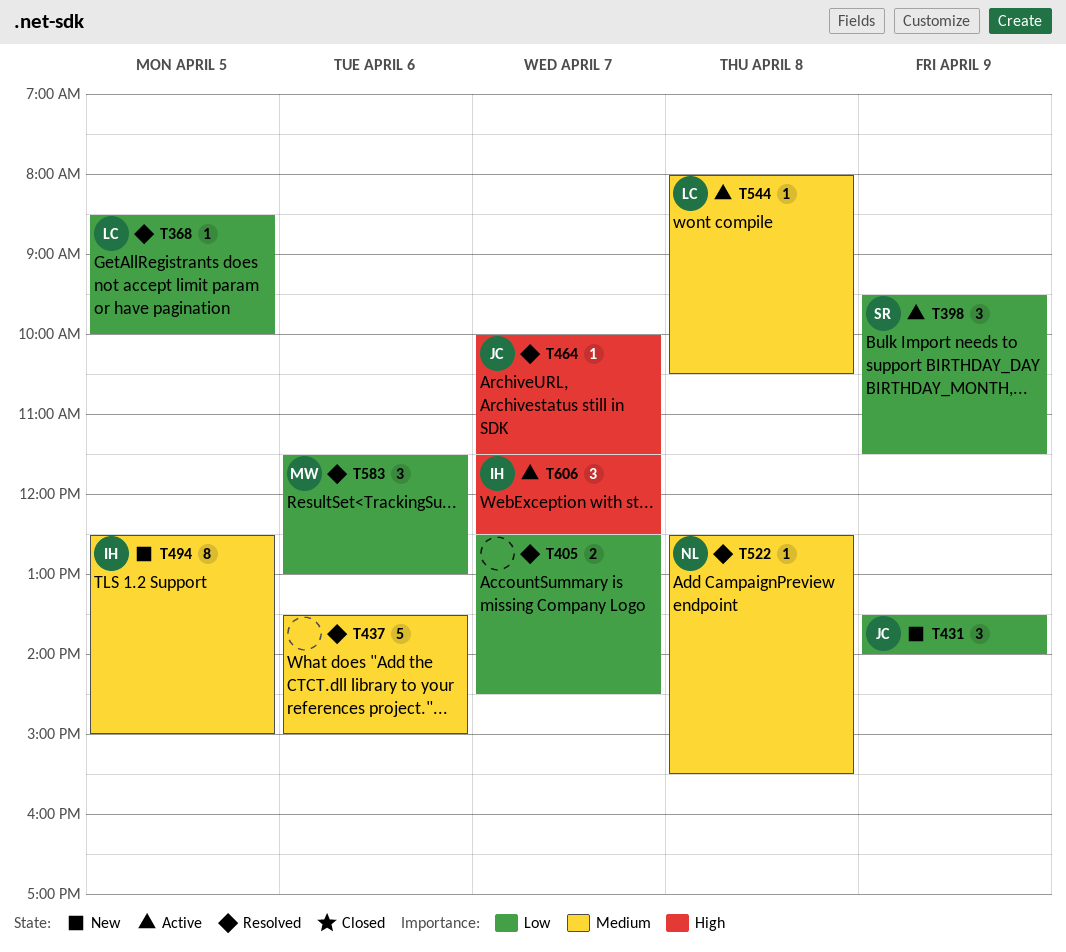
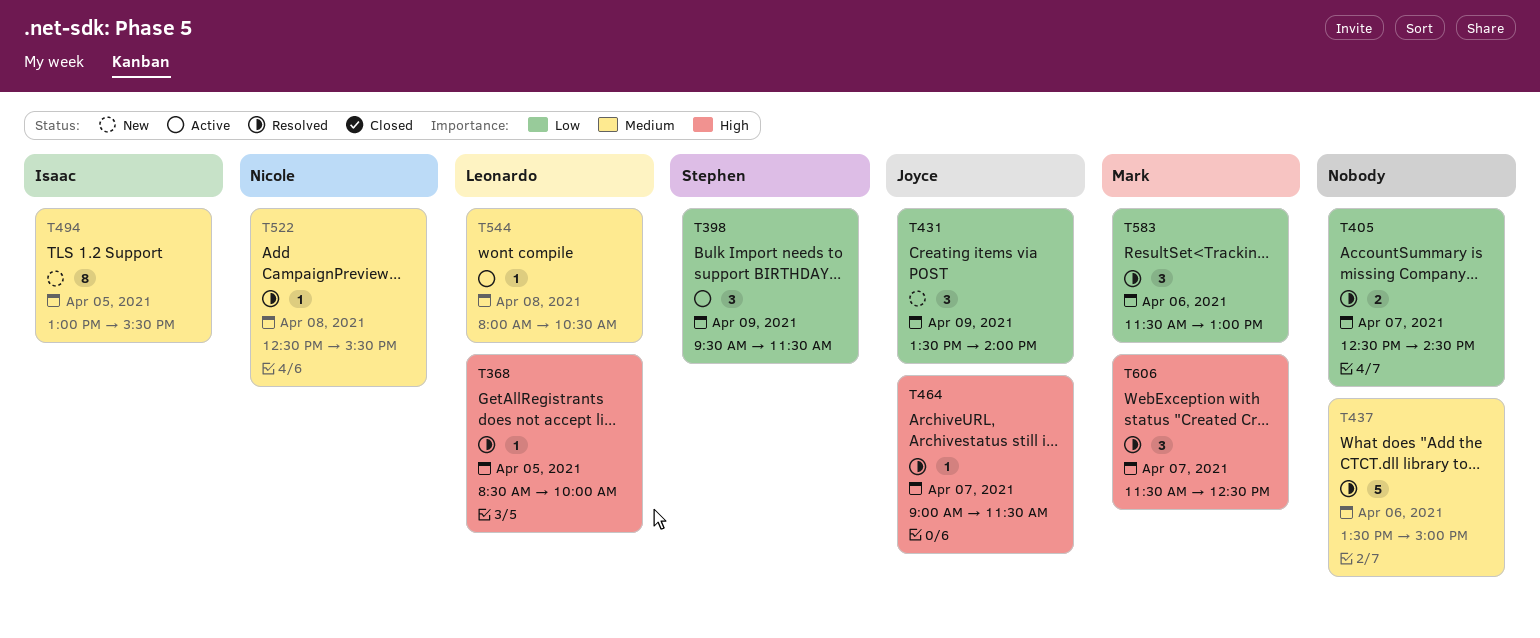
T368, priority: Low -> High
T464, begins: 10:00 -> 09:00
T494, begins: 12:30 -> 13:00
T494, ends: 15:00 -> 15:30
T606, status: Active -> Resolved
T606, owner: Isaac -> Mark

